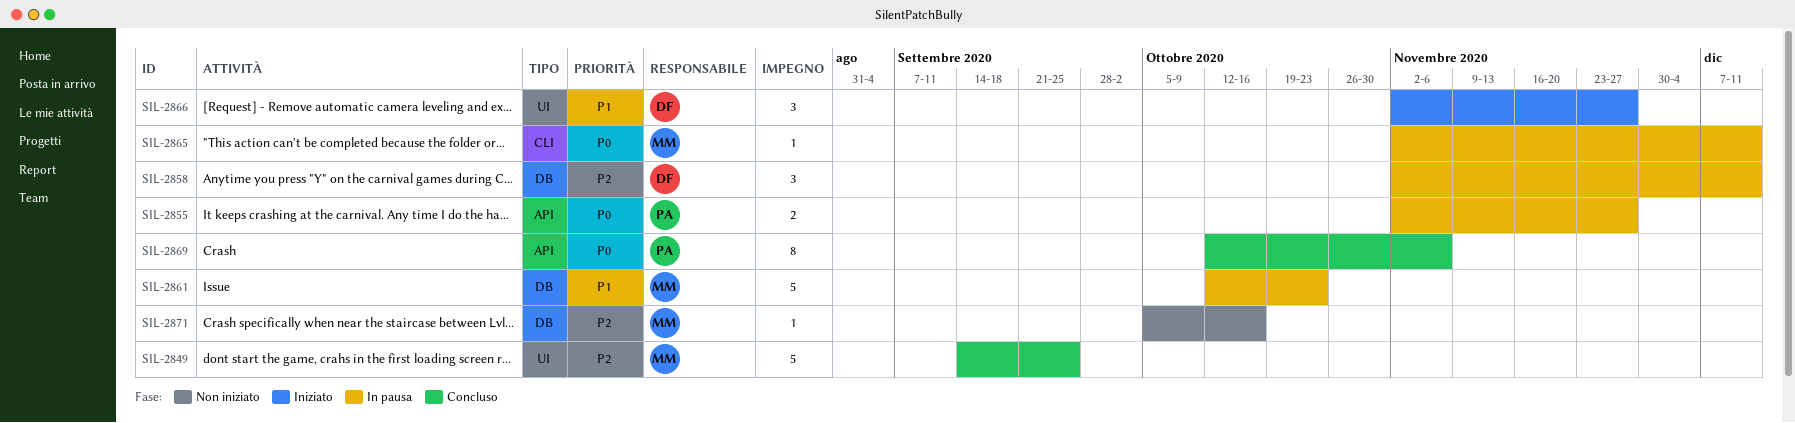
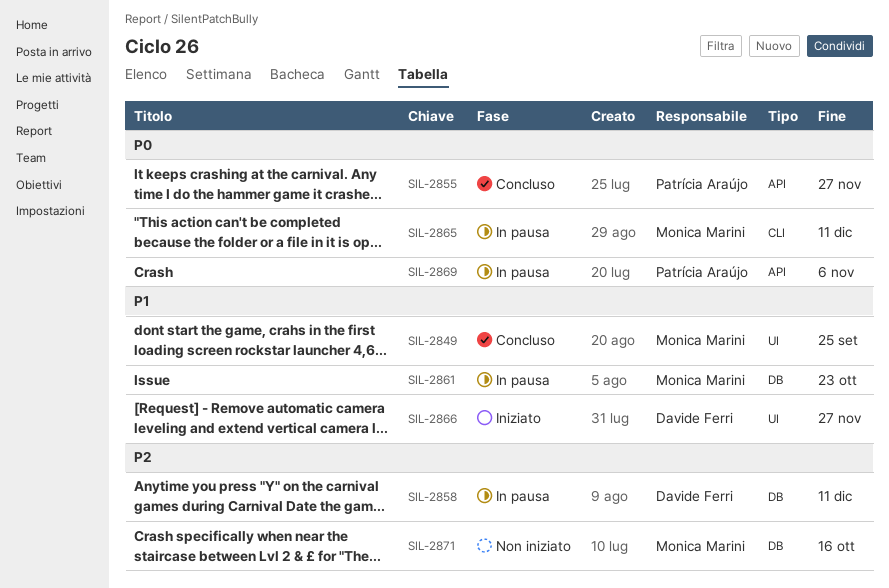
SIL-2849, priority: P2 -> P1
SIL-2855, status: In pausa -> Concluso
SIL-2869, status: Concluso -> In pausa

